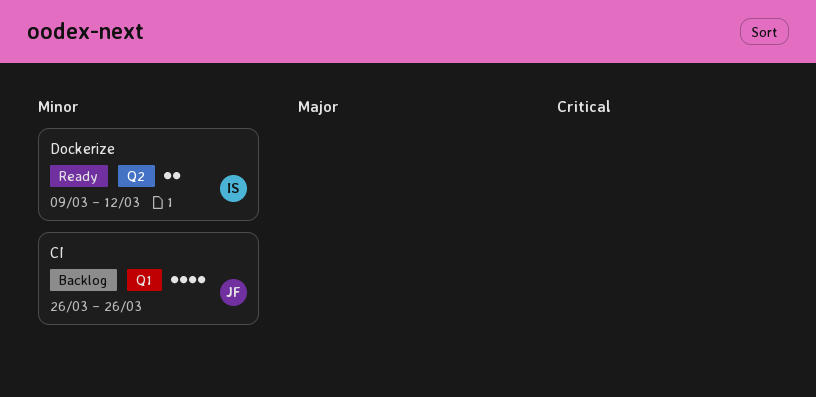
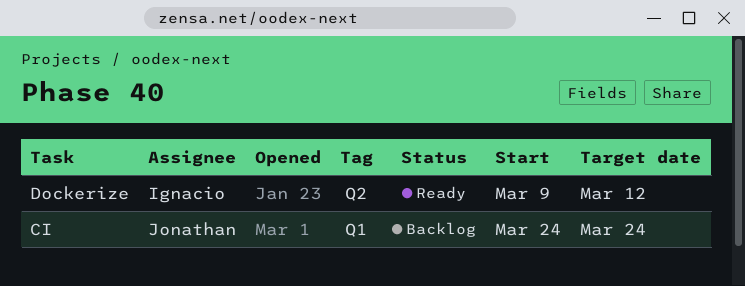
CI, start: Mar 26 -> Mar 24
CI, due: Mar 26 -> Mar 24

